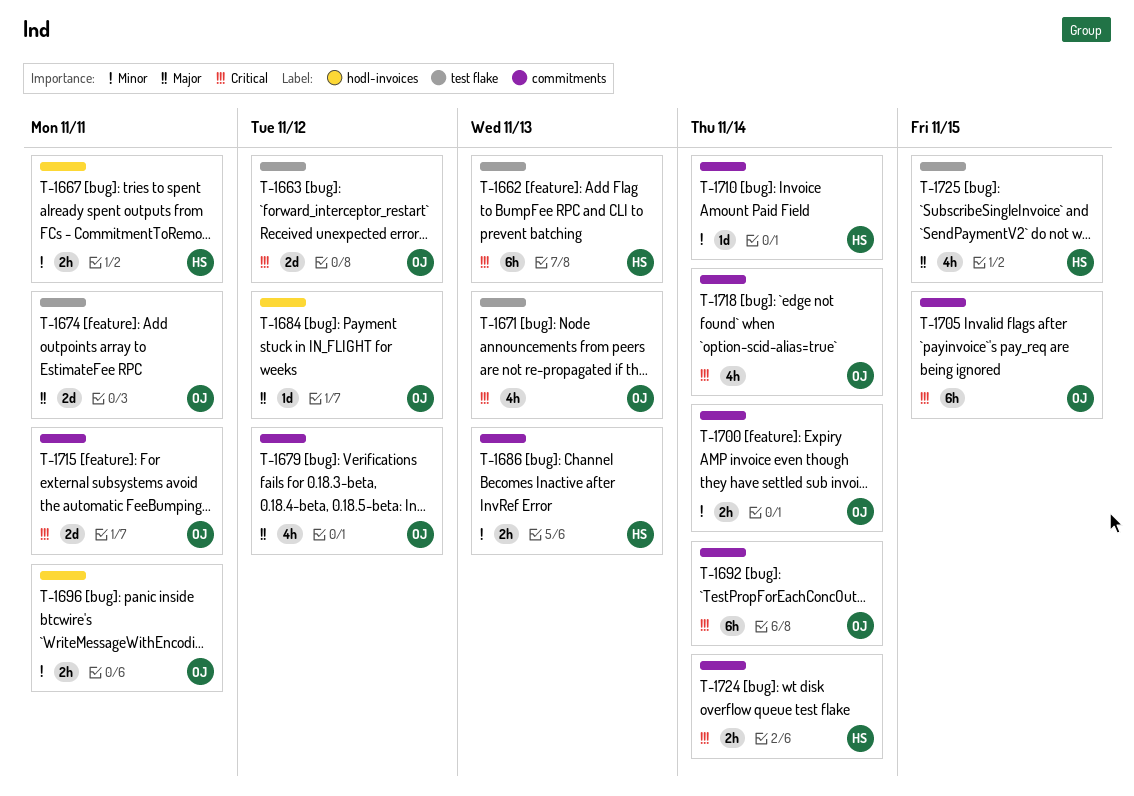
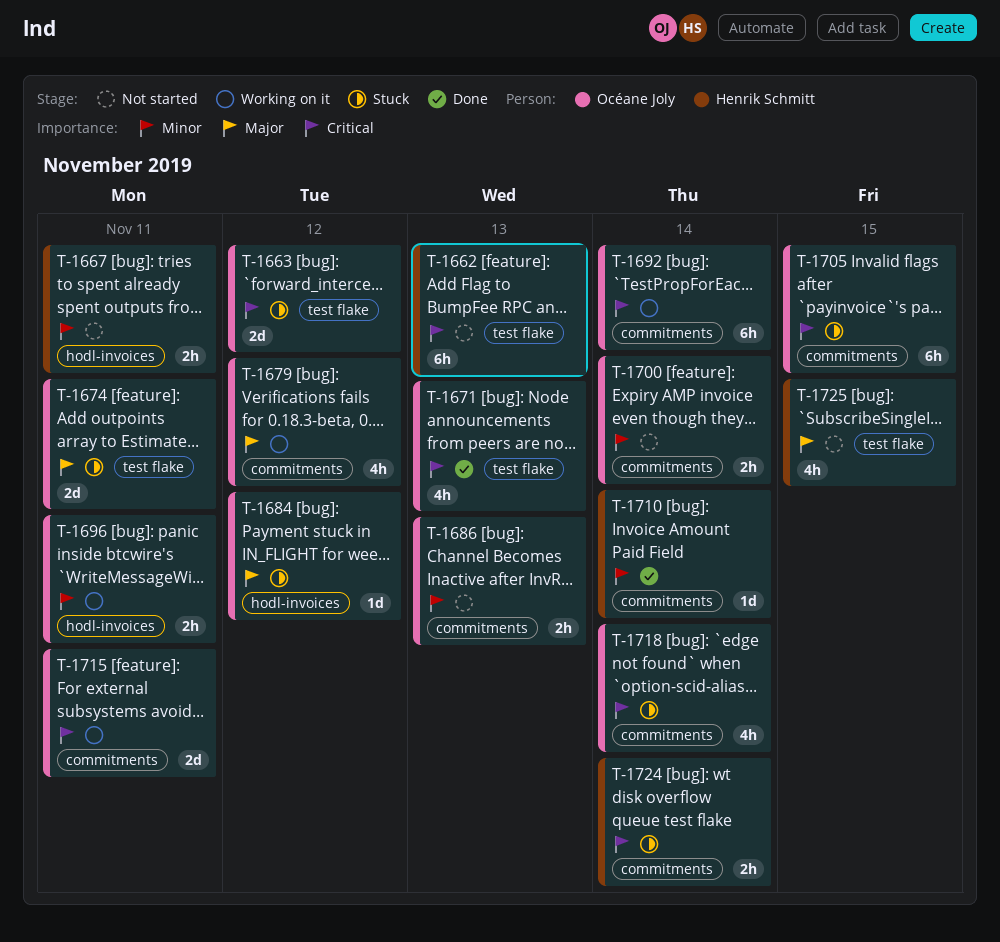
T-1686, owner: Henrik Schmitt -> Océane Joly

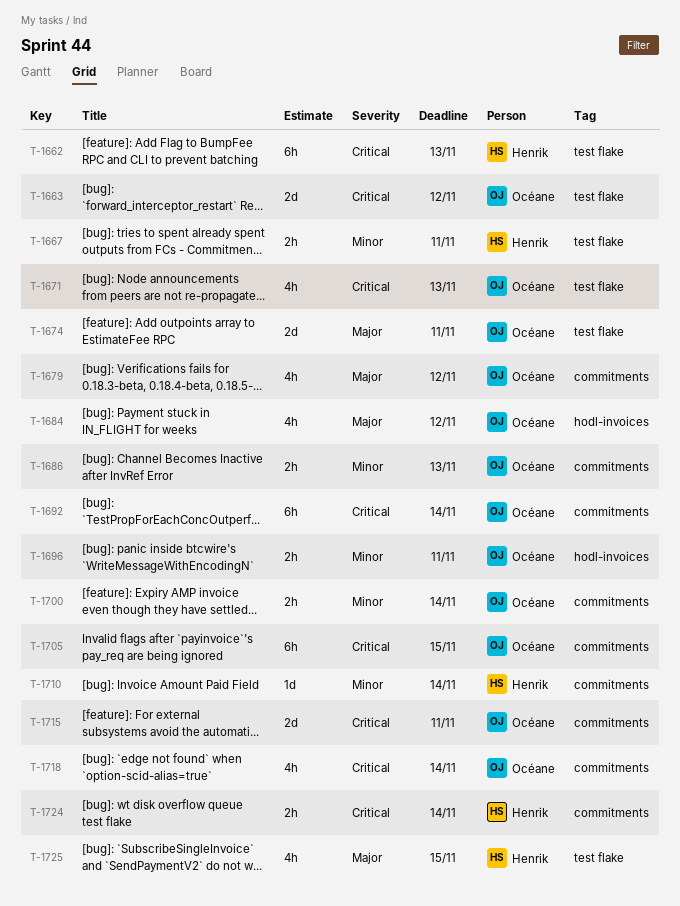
T-1667, label: hodl-invoices -> test flake
T-1684, estimate: 1d -> 4h

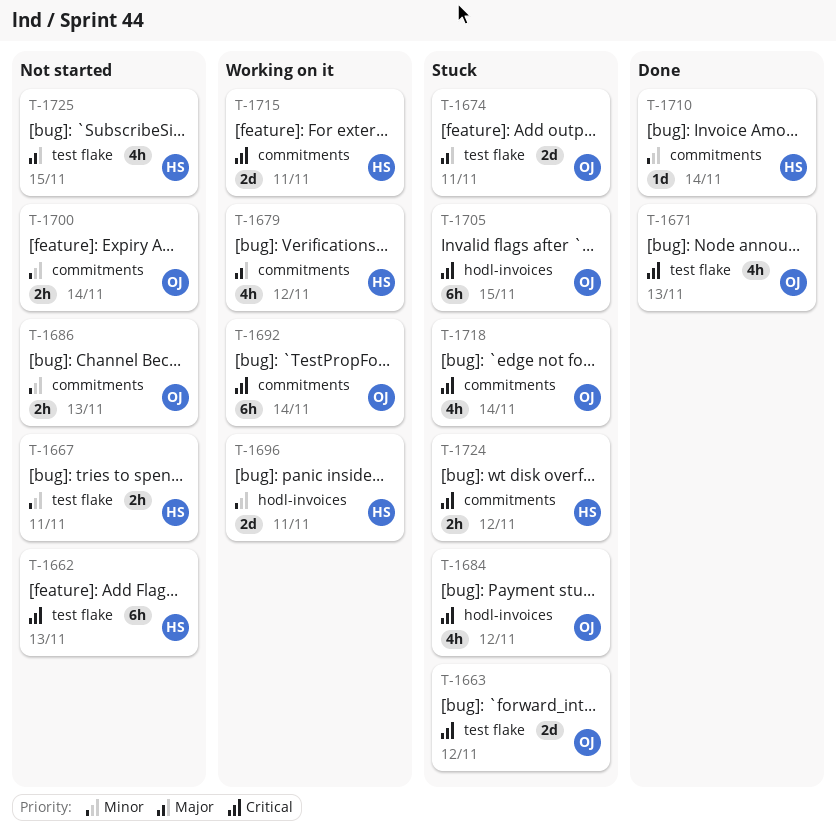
T-1679, owner: Océane -> Henrik
T-1684, priority: Major -> Critical
T-1696, owner: Océane -> Henrik
T-1696, estimate: 2h -> 2d
T-1705, label: commitments -> hodl-invoices
T-1715, owner: Océane -> Henrik
T-1724, due: Nov 14 -> Nov 12

